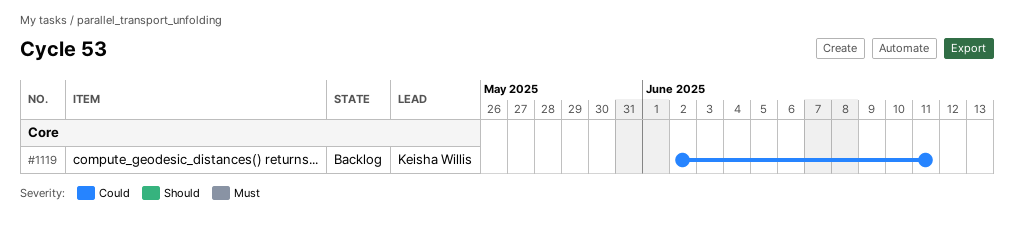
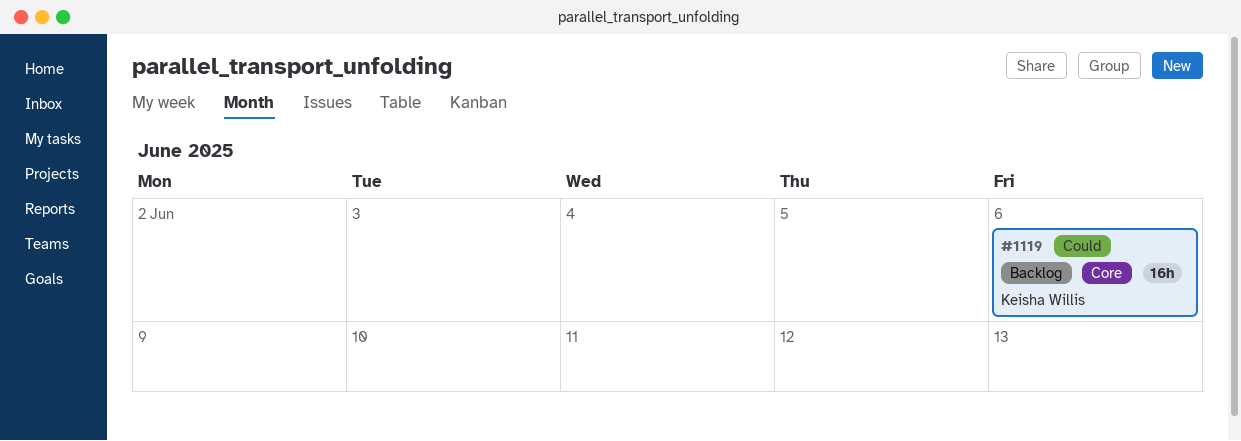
#1119, due: Jun 11 -> Jun 6

